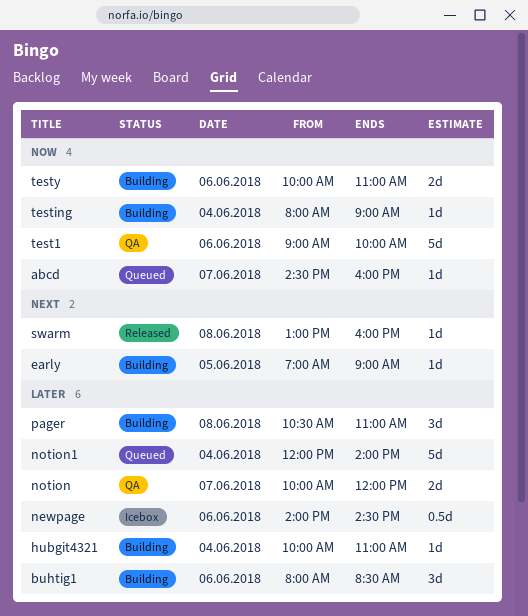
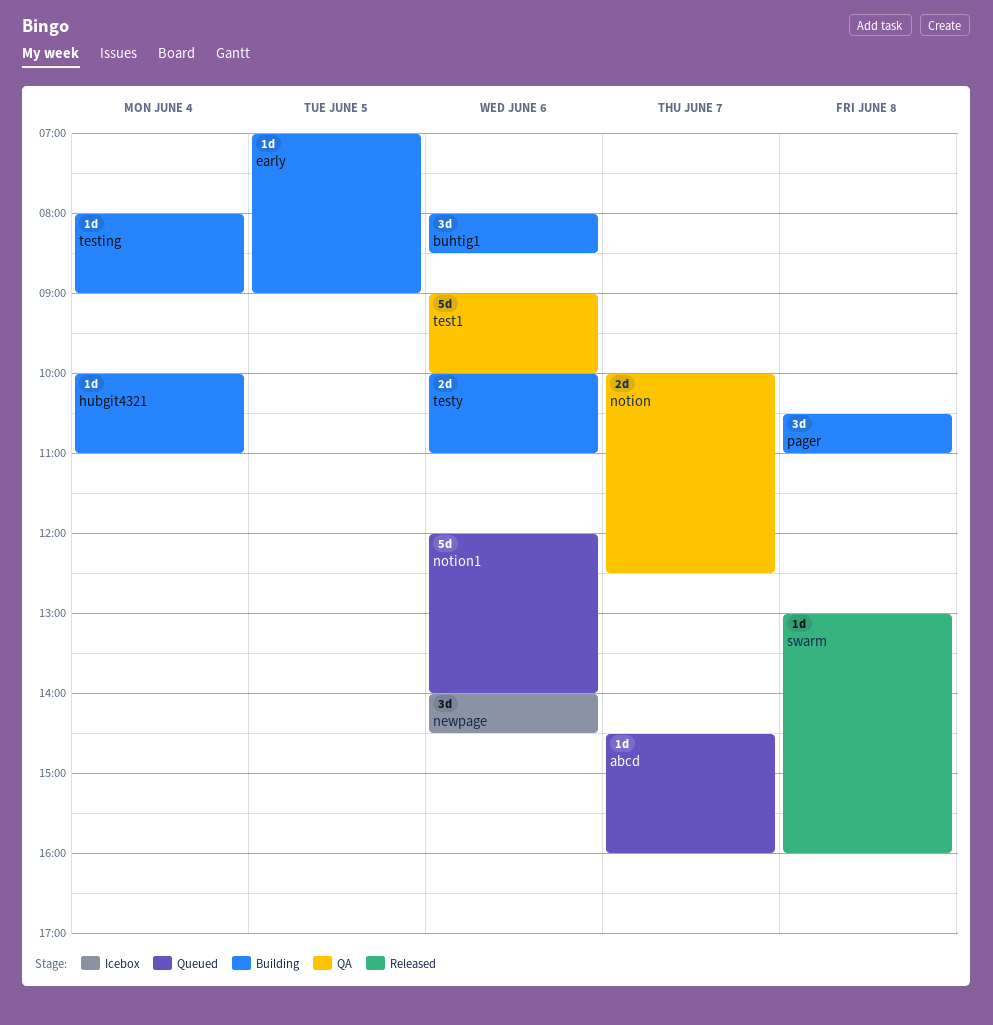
newpage, estimate: 0.5d -> 3d
notion, ends: 12:00 -> 12:30
notion1, day: Jun 4 -> Jun 6

